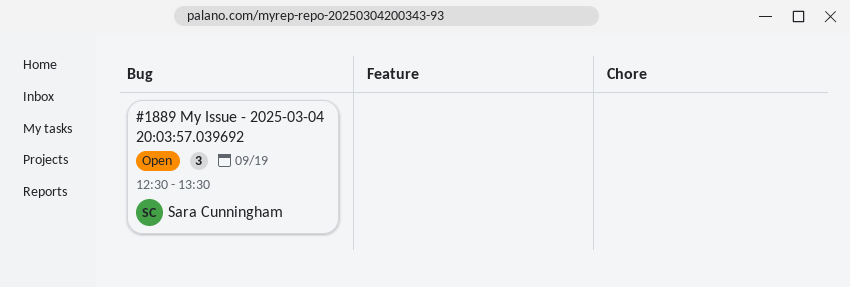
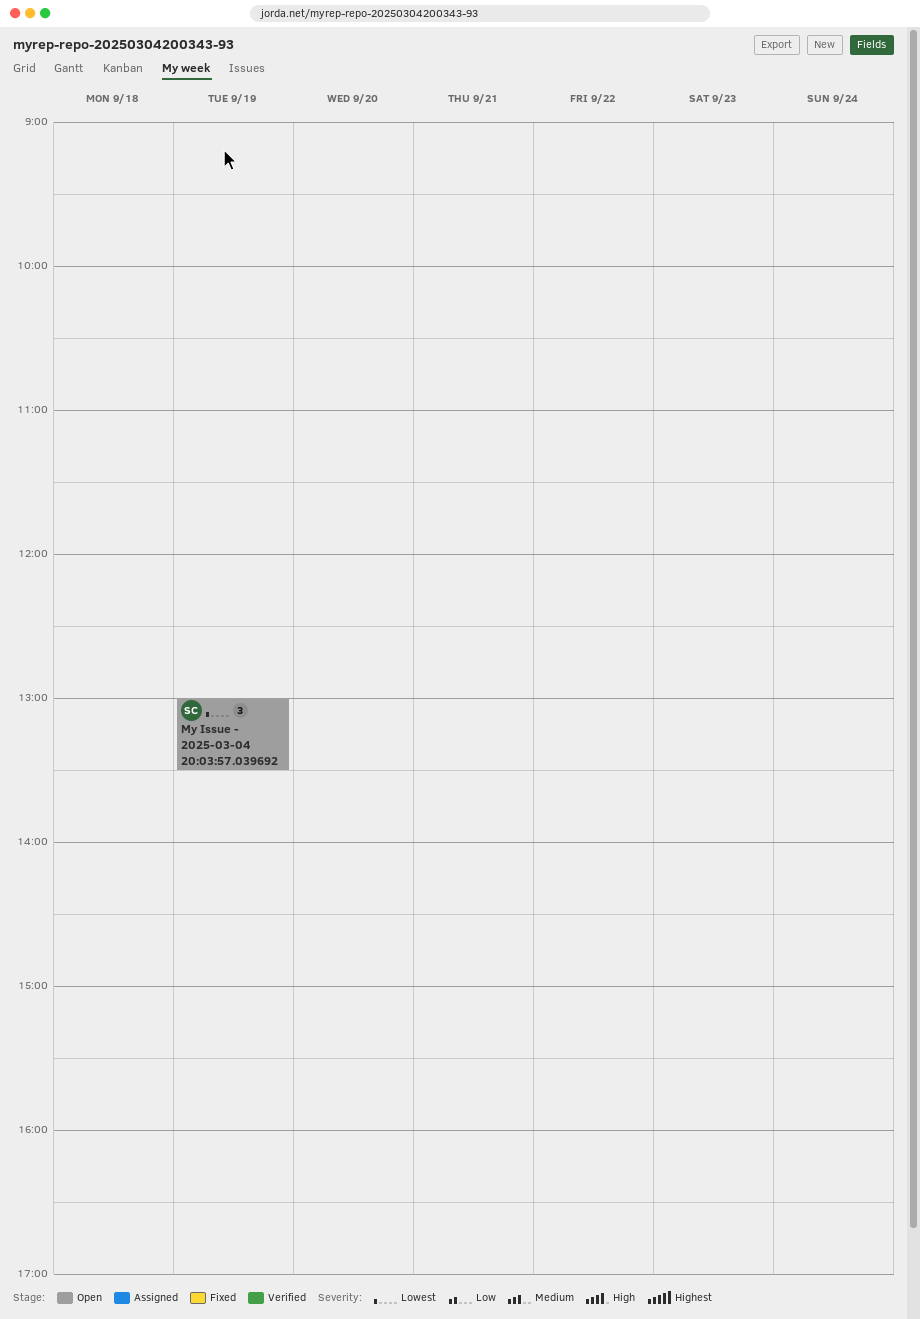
My Issue - 2025-03-04 20:03:57.039692, begins: 12:30 -> 13:00

